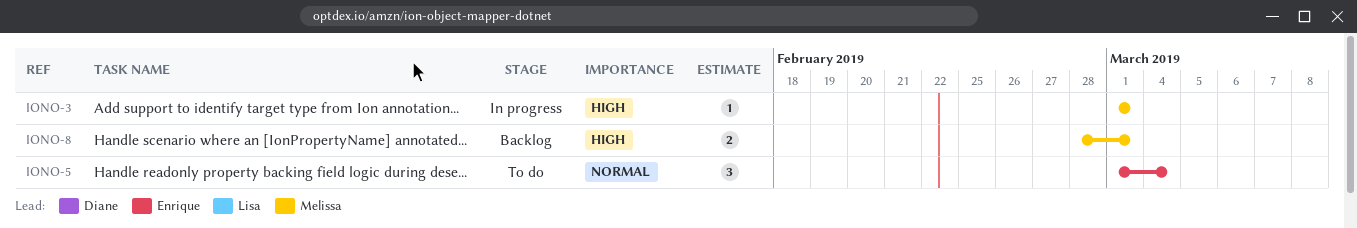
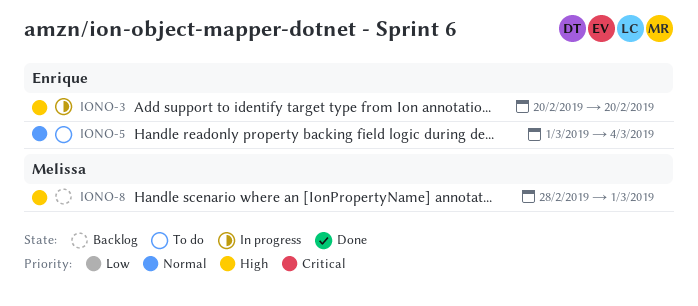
IONO-3, owner: Melissa -> Enrique
IONO-3, start: Mar 1 -> Feb 20
IONO-3, due: Mar 1 -> Feb 20

